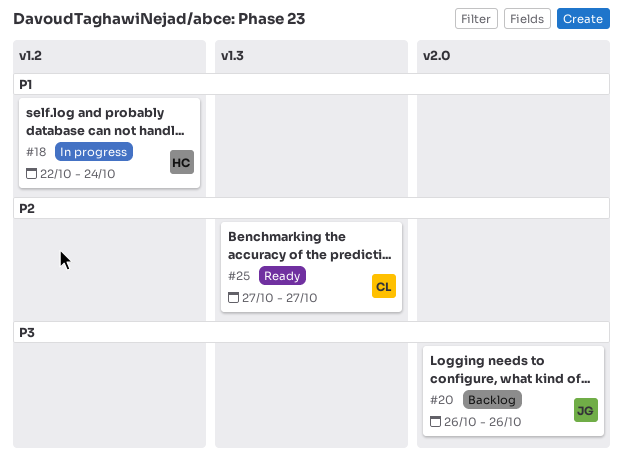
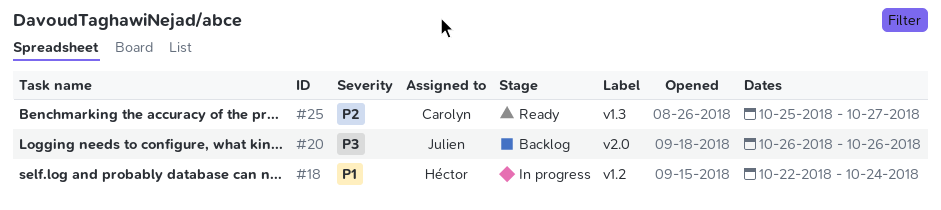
#25, start: Oct 27 -> Oct 25

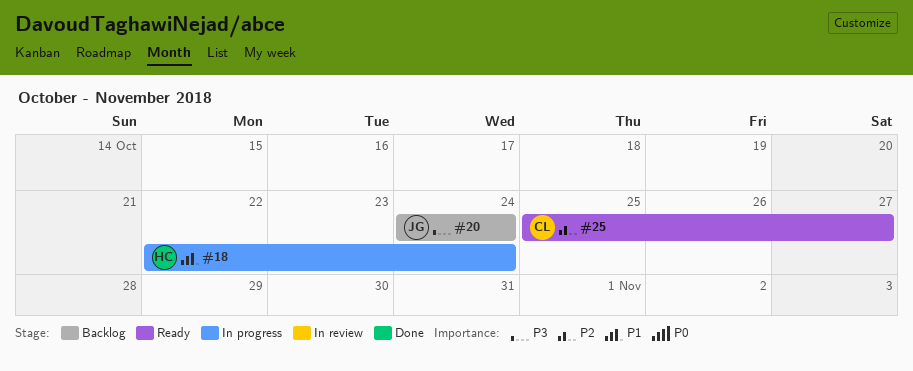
#20, start: Oct 26 -> Oct 24
#20, due: Oct 26 -> Oct 24

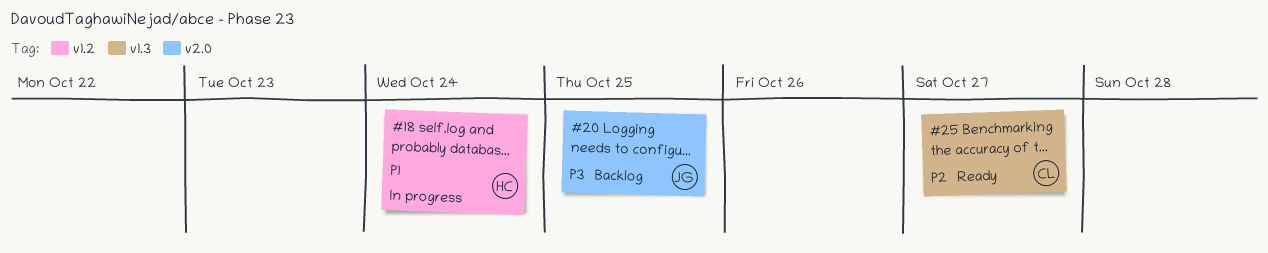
#20, due: Oct 24 -> Oct 25

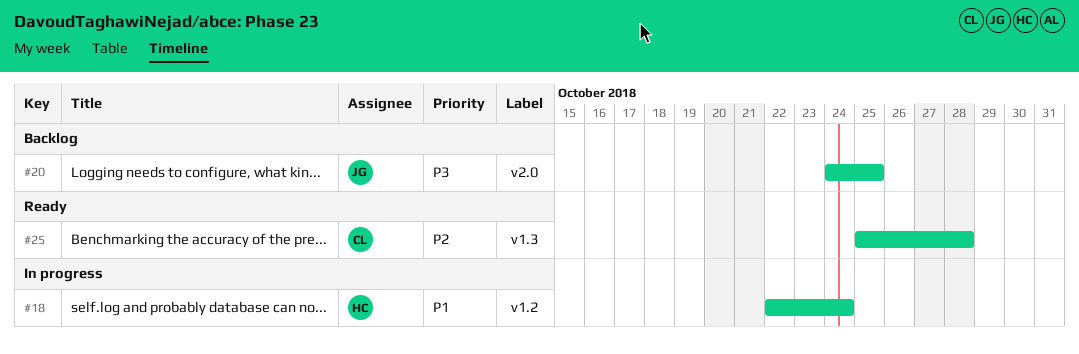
#25, due: Oct 27 -> Oct 28

